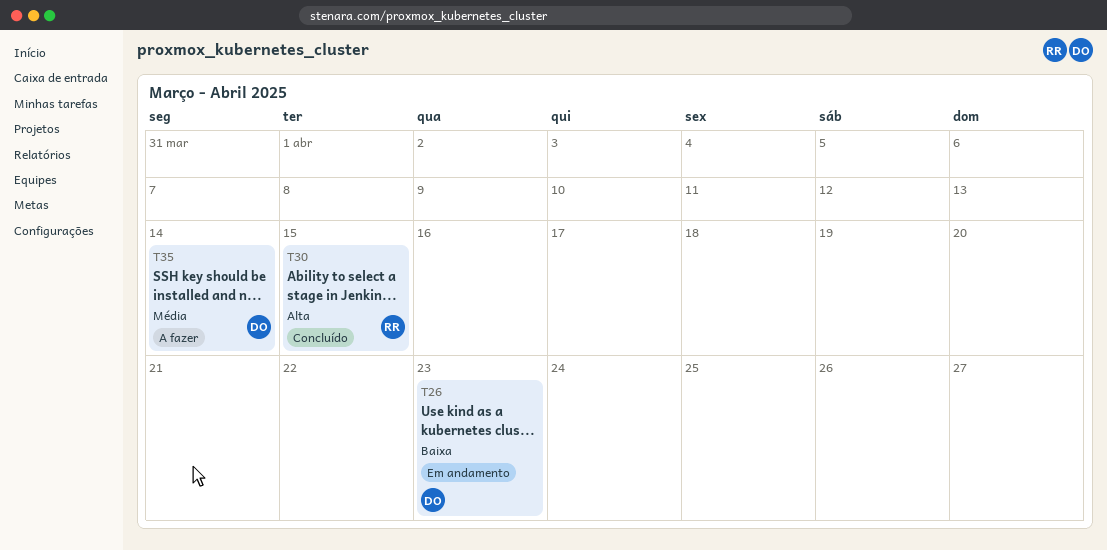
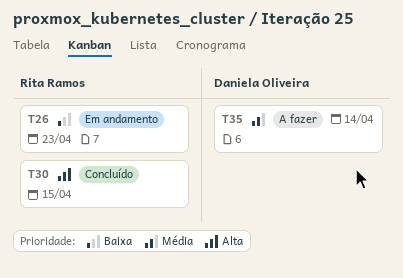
T26, owner: Daniela Oliveira -> Rita Ramos

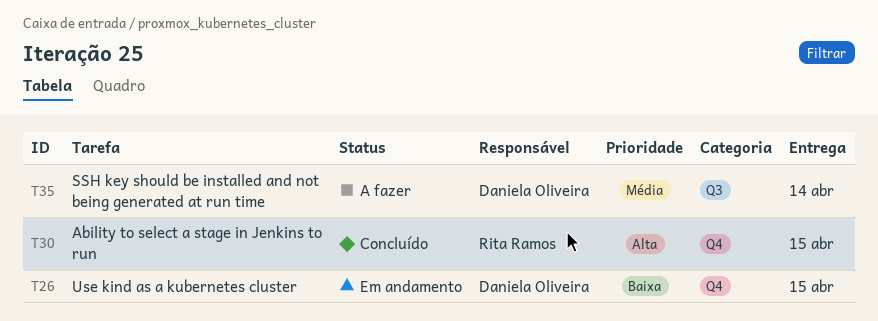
T26, owner: Rita Ramos -> Daniela Oliveira
T26, due: Apr 23 -> Apr 15

